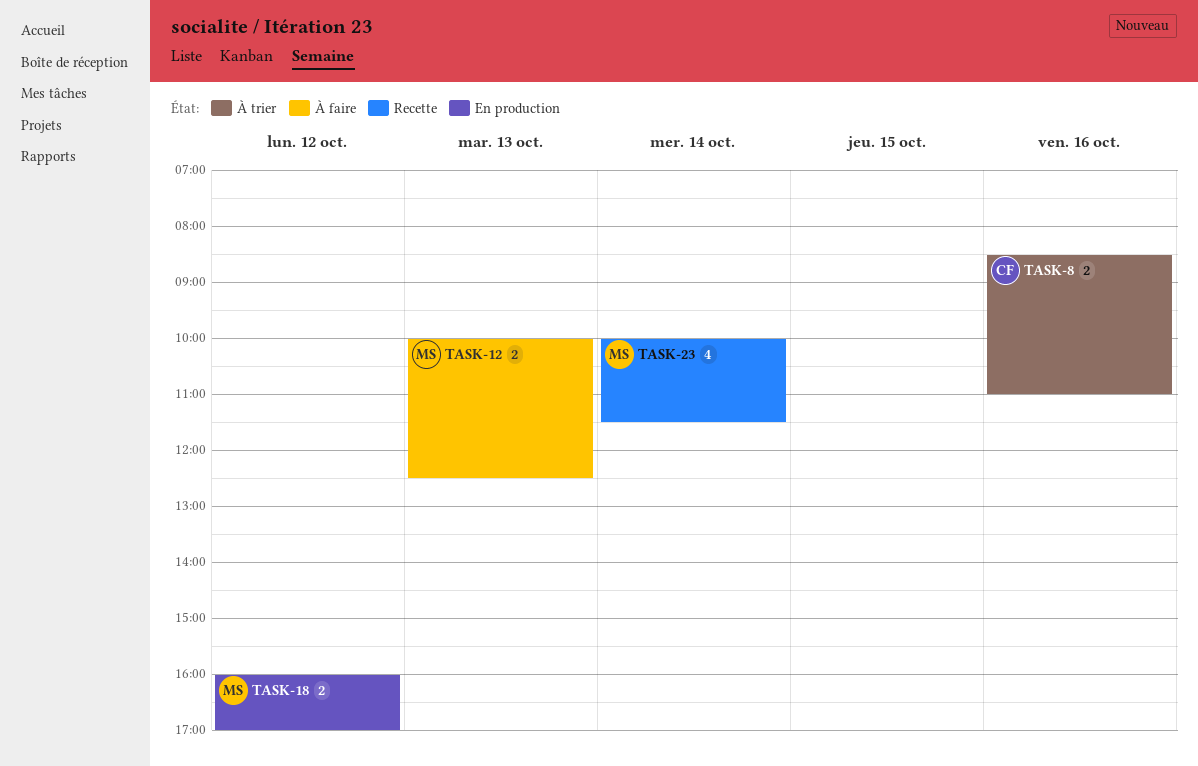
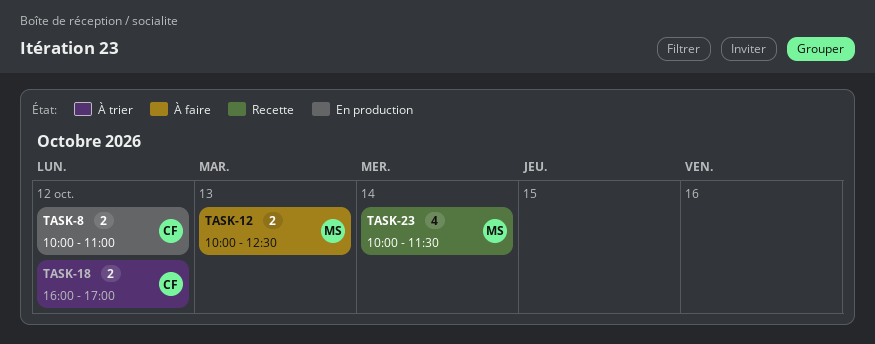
TASK-8, status: À trier -> En production
TASK-8, day: Oct 16 -> Oct 12
TASK-8, begins: 08:30 -> 10:00
TASK-18, status: En production -> À trier
TASK-18, owner: MS -> CF

